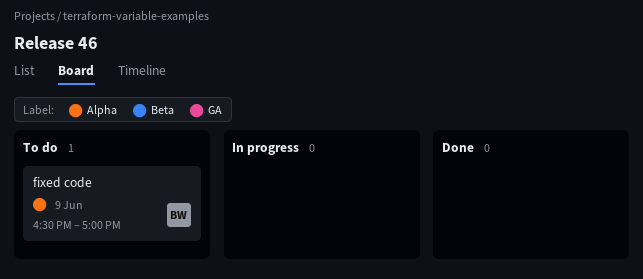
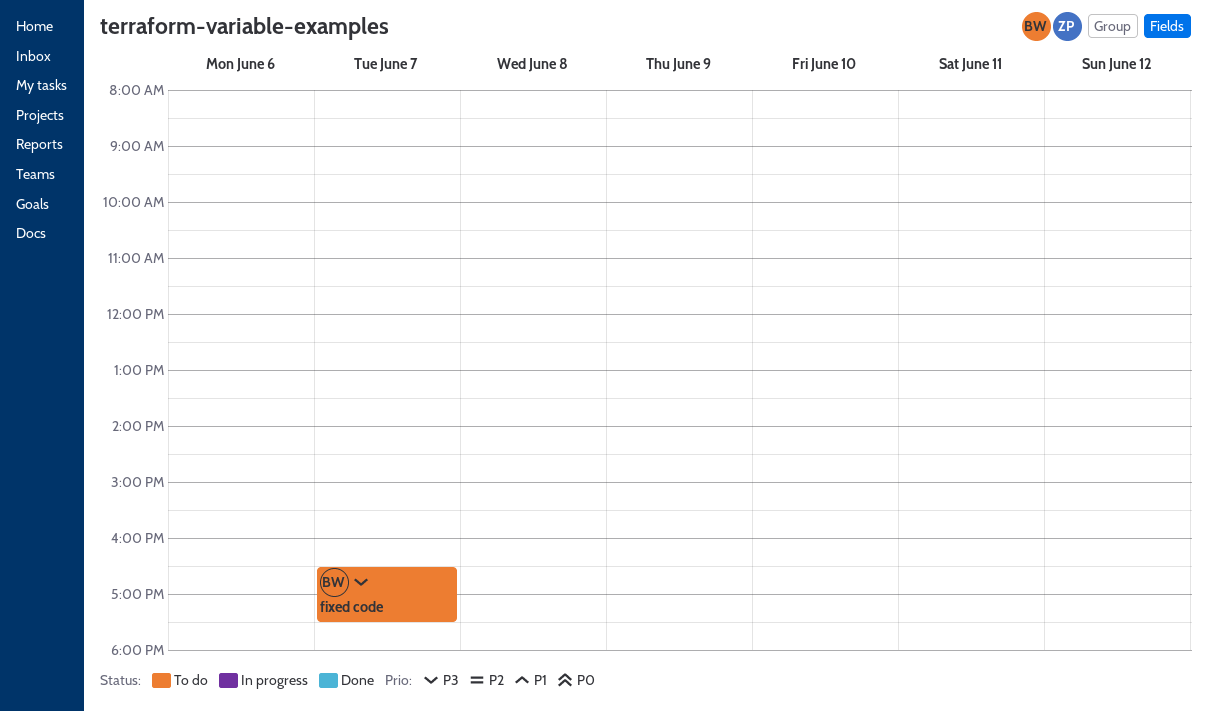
fixed code, day: Jun 9 -> Jun 7
fixed code, ends: 17:00 -> 17:30

